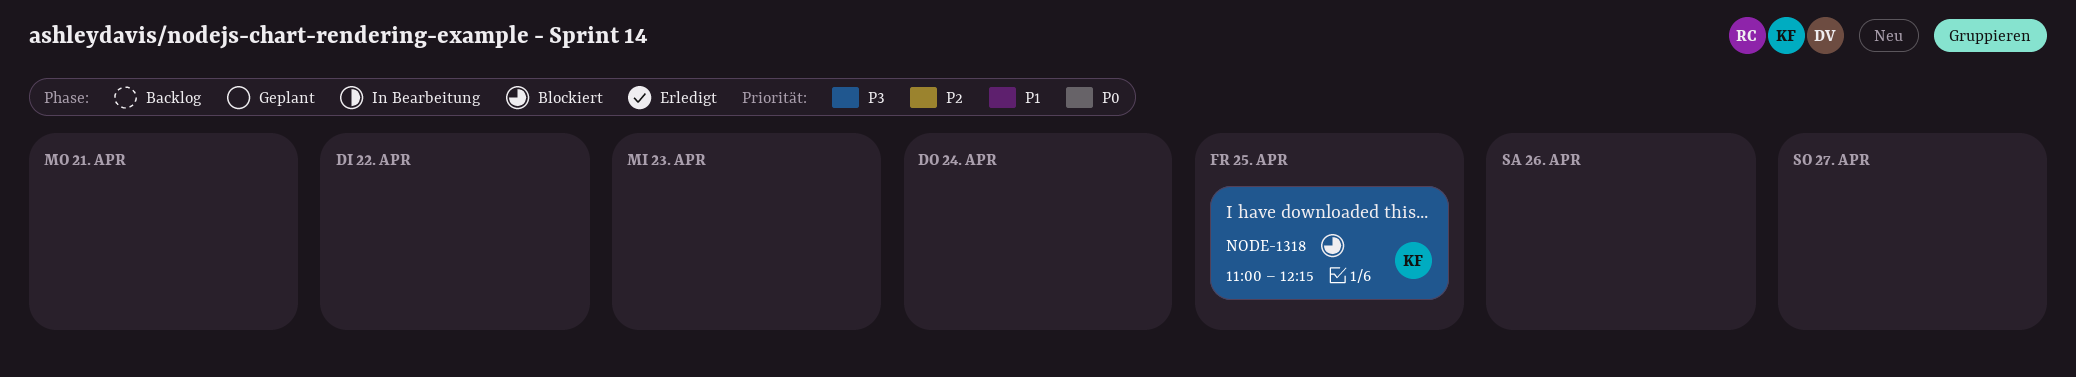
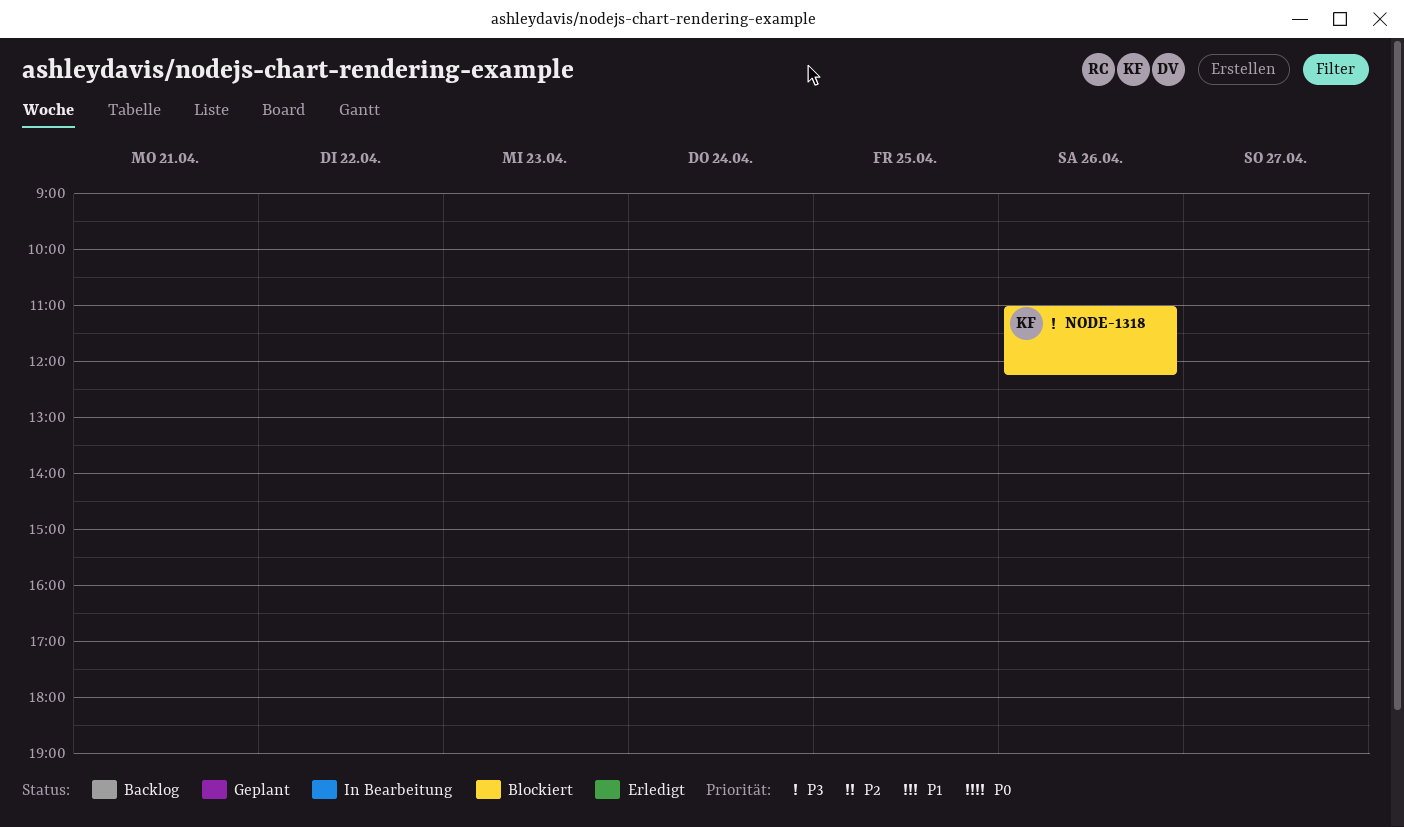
NODE-1318, day: Apr 25 -> Apr 26

